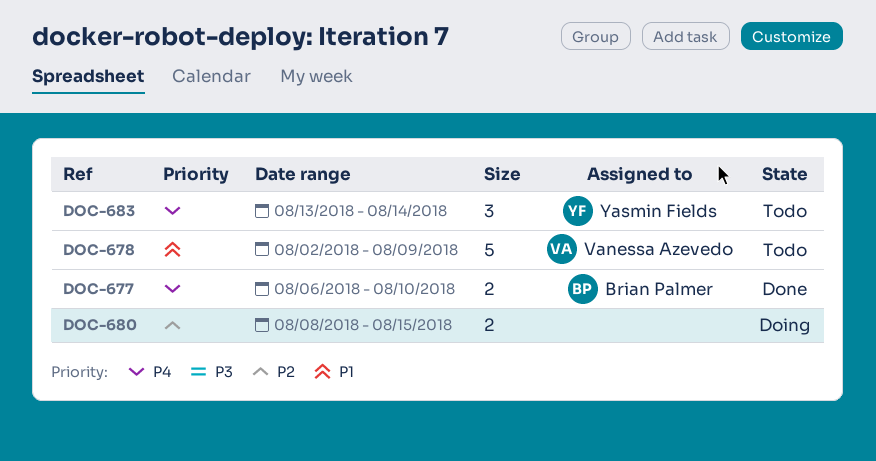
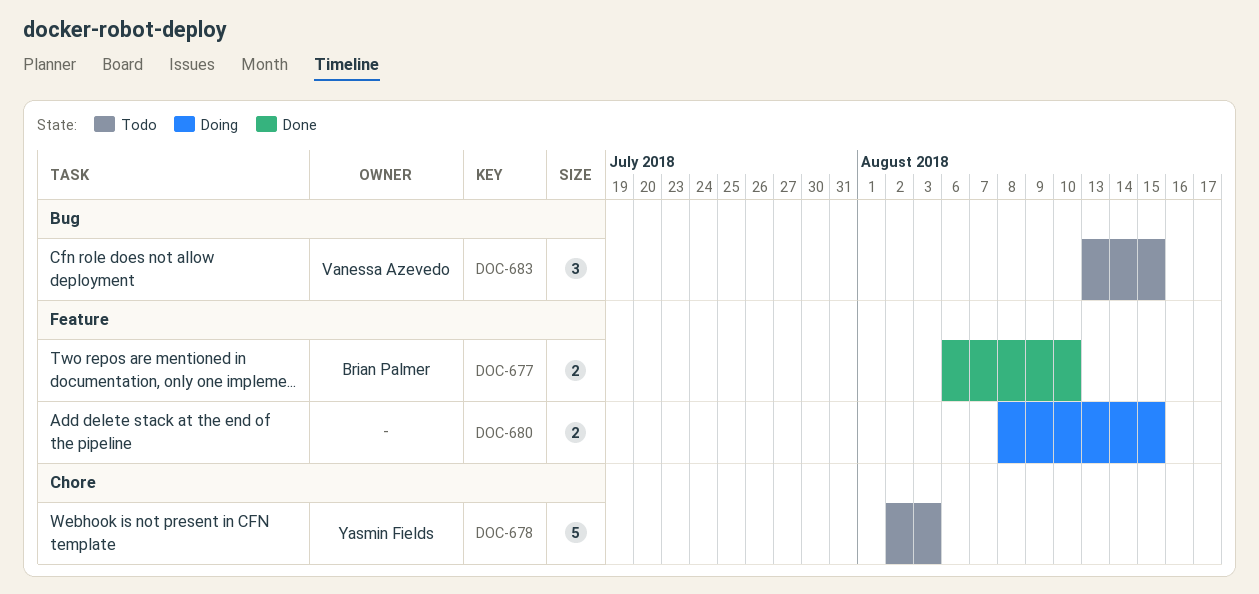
DOC-678, owner: Vanessa Azevedo -> Yasmin Fields
DOC-678, due: Aug 9 -> Aug 3
DOC-683, owner: Yasmin Fields -> Vanessa Azevedo
DOC-683, due: Aug 14 -> Aug 15

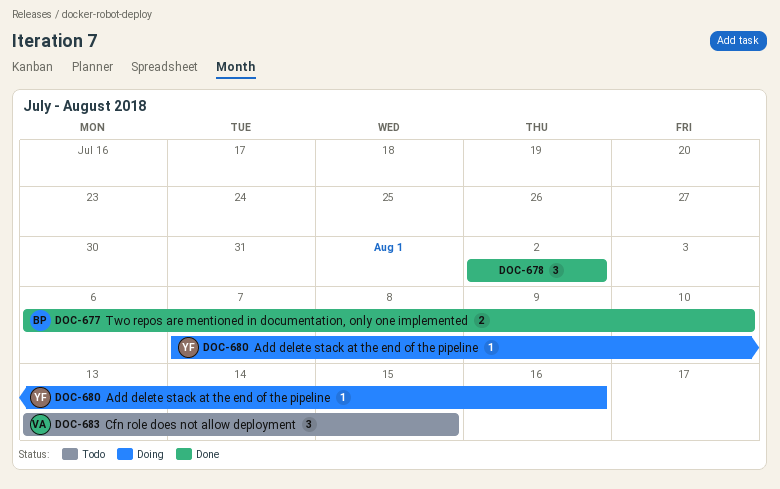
DOC-678, status: Todo -> Done
DOC-678, owner: Yasmin Fields -> none
DOC-678, estimate: 5 -> 3
DOC-678, due: Aug 3 -> Aug 2
DOC-680, owner: none -> Yasmin Fields
DOC-680, estimate: 2 -> 1
DOC-680, start: Aug 8 -> Aug 7
DOC-680, due: Aug 15 -> Aug 16

